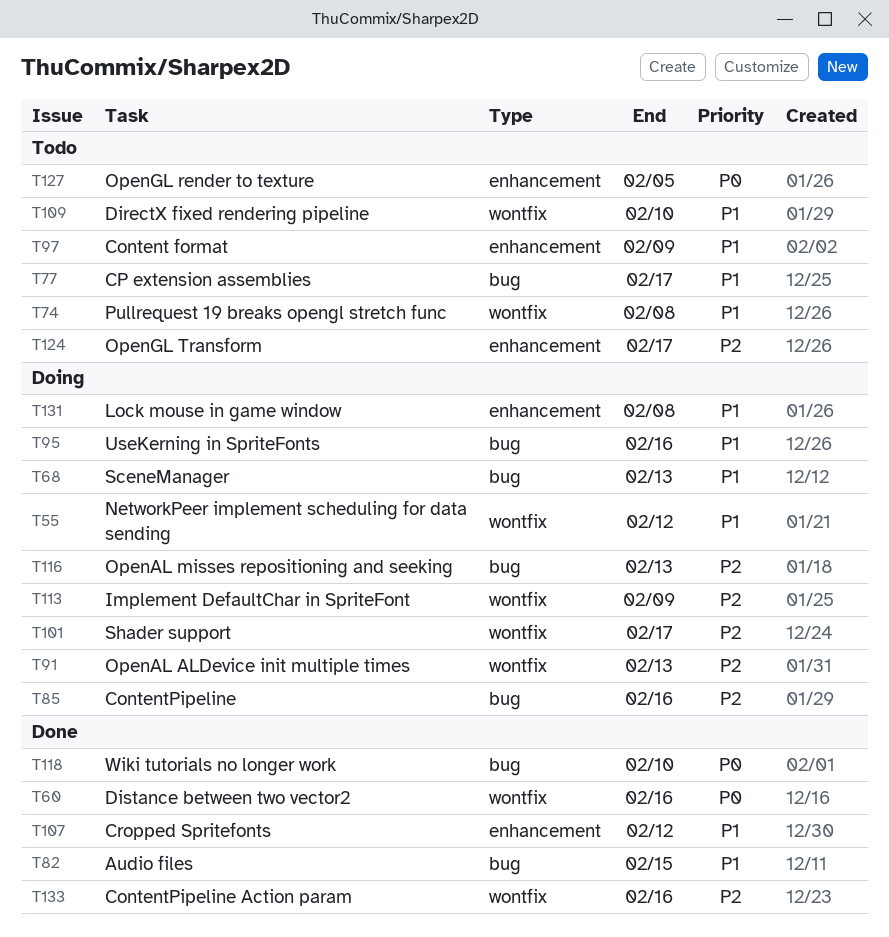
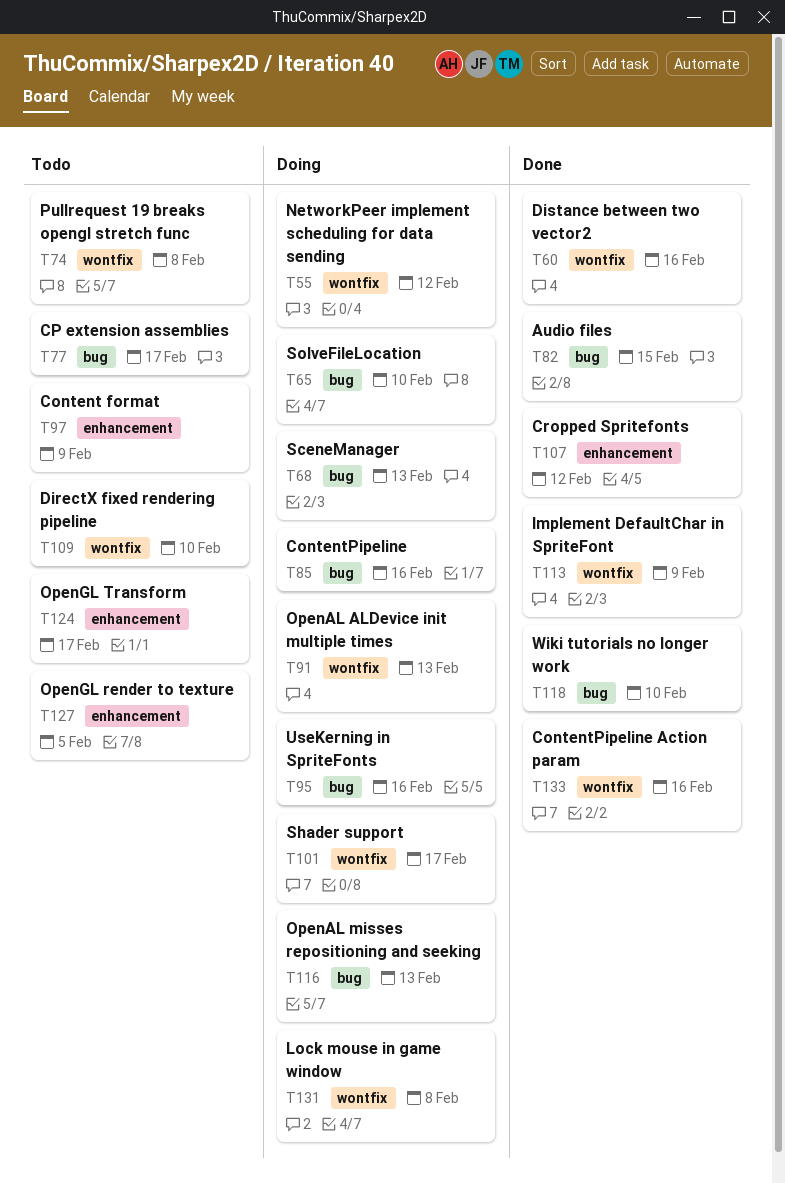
T65: none -> present
T113, status: Doing -> Done
T131, label: enhancement -> wontfix

